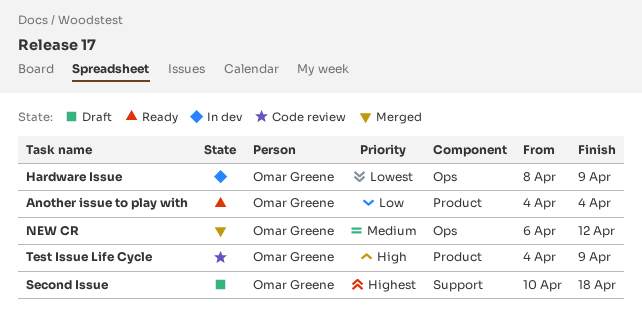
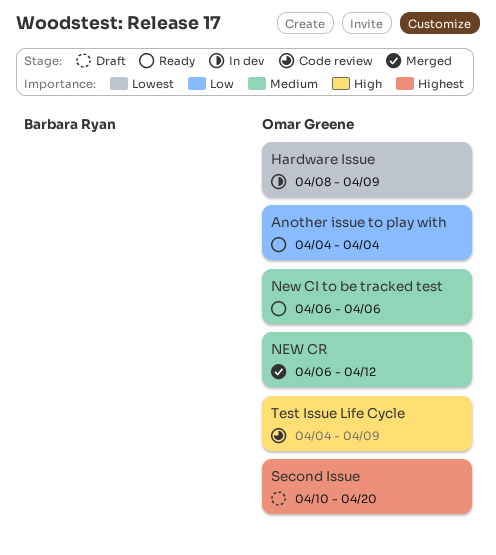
New CI to be tracked test: none -> present
Second Issue, due: Apr 18 -> Apr 20

